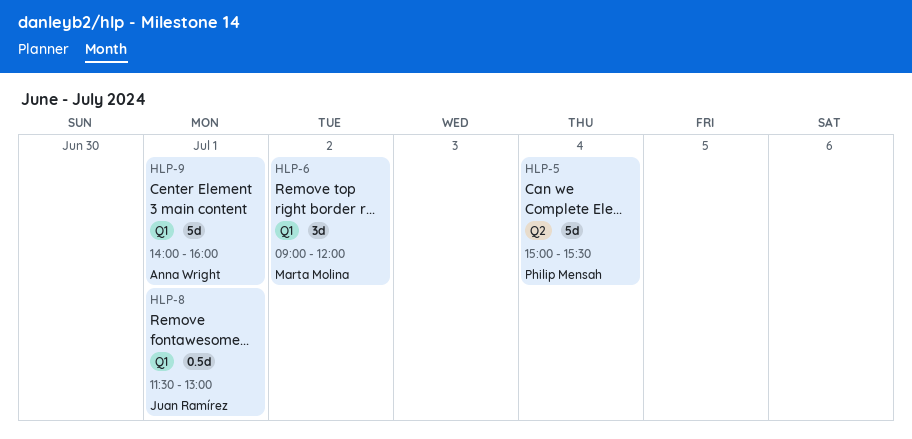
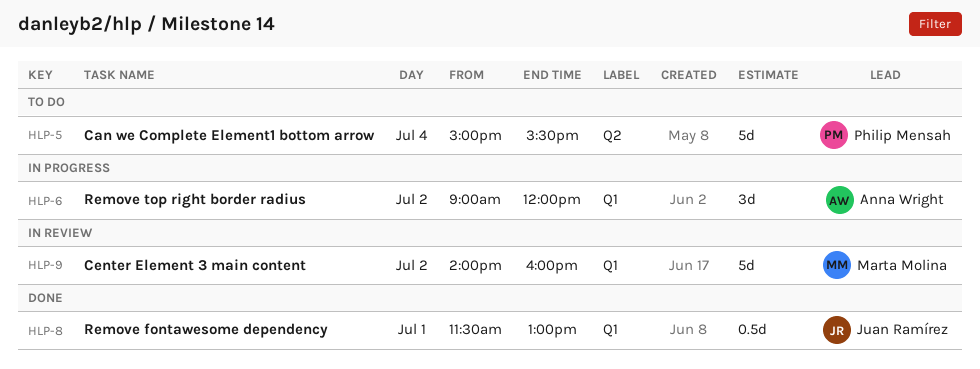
HLP-6, owner: Marta Molina -> Anna Wright
HLP-9, owner: Anna Wright -> Marta Molina
HLP-9, day: Jul 1 -> Jul 2

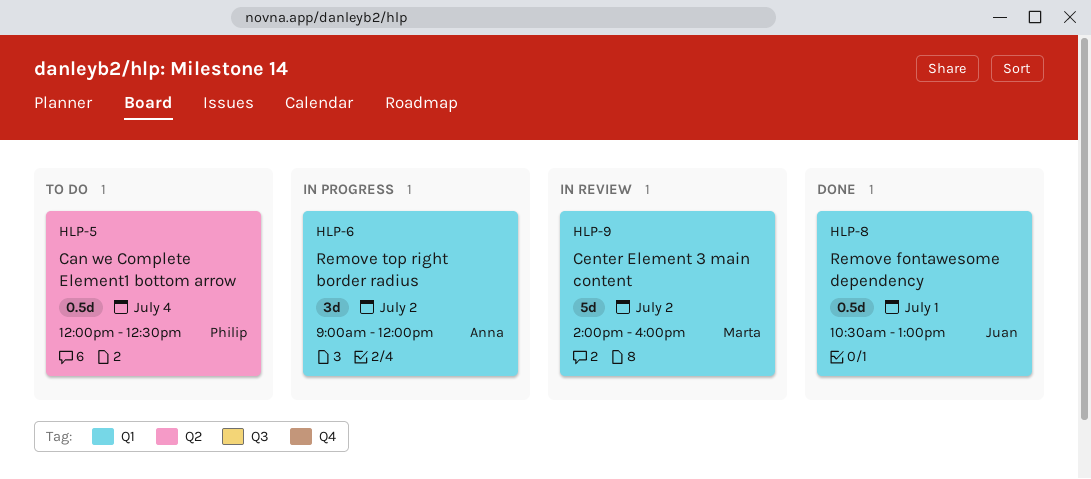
HLP-5, estimate: 5d -> 0.5d
HLP-5, begins: 15:00 -> 12:00
HLP-5, ends: 15:30 -> 12:30
HLP-8, begins: 11:30 -> 10:30

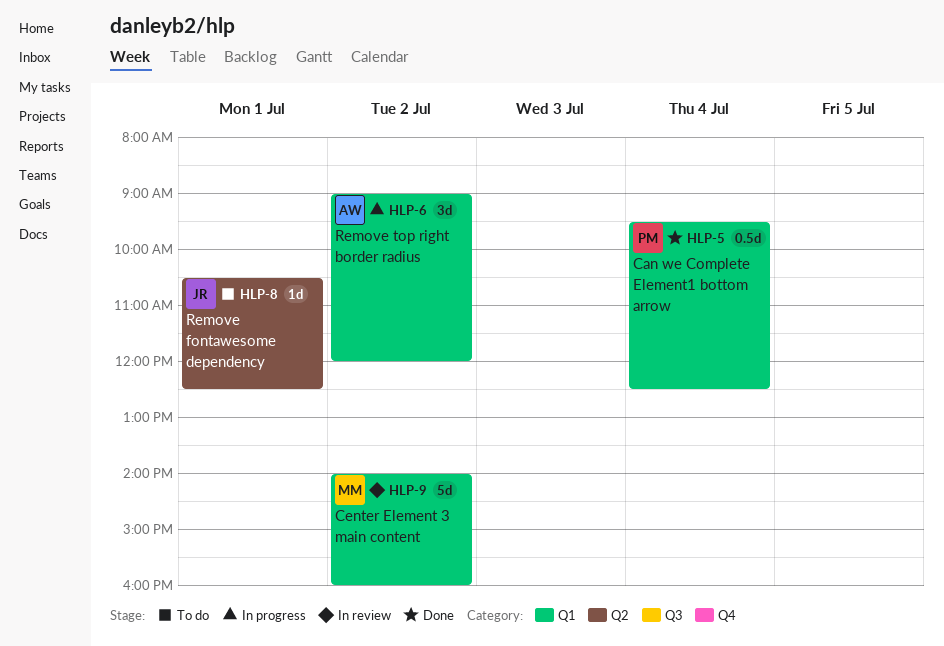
HLP-5, status: To do -> Done
HLP-5, label: Q2 -> Q1
HLP-5, begins: 12:00 -> 09:30
HLP-8, status: Done -> To do
HLP-8, label: Q1 -> Q2
HLP-8, estimate: 0.5d -> 1d
HLP-8, ends: 13:00 -> 12:30

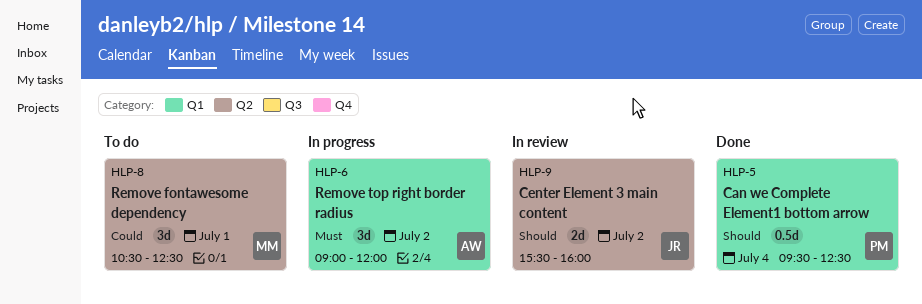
HLP-8, owner: JR -> MM
HLP-8, estimate: 1d -> 3d
HLP-9, owner: MM -> JR
HLP-9, label: Q1 -> Q2
HLP-9, estimate: 5d -> 2d
HLP-9, begins: 14:00 -> 15:30

